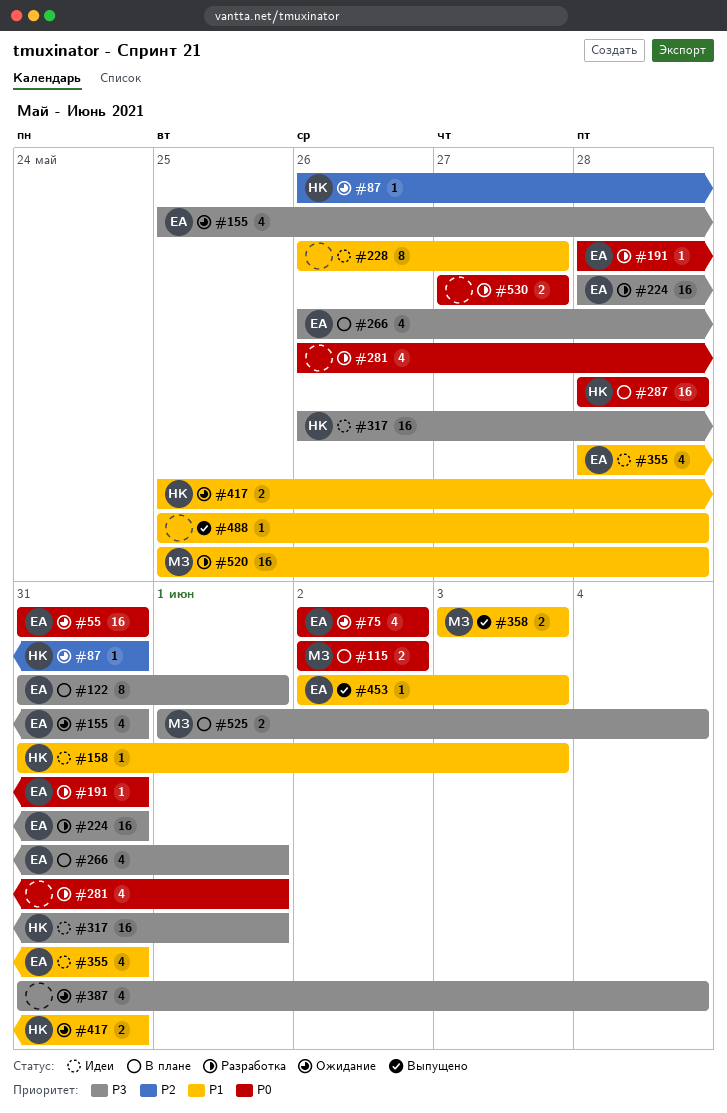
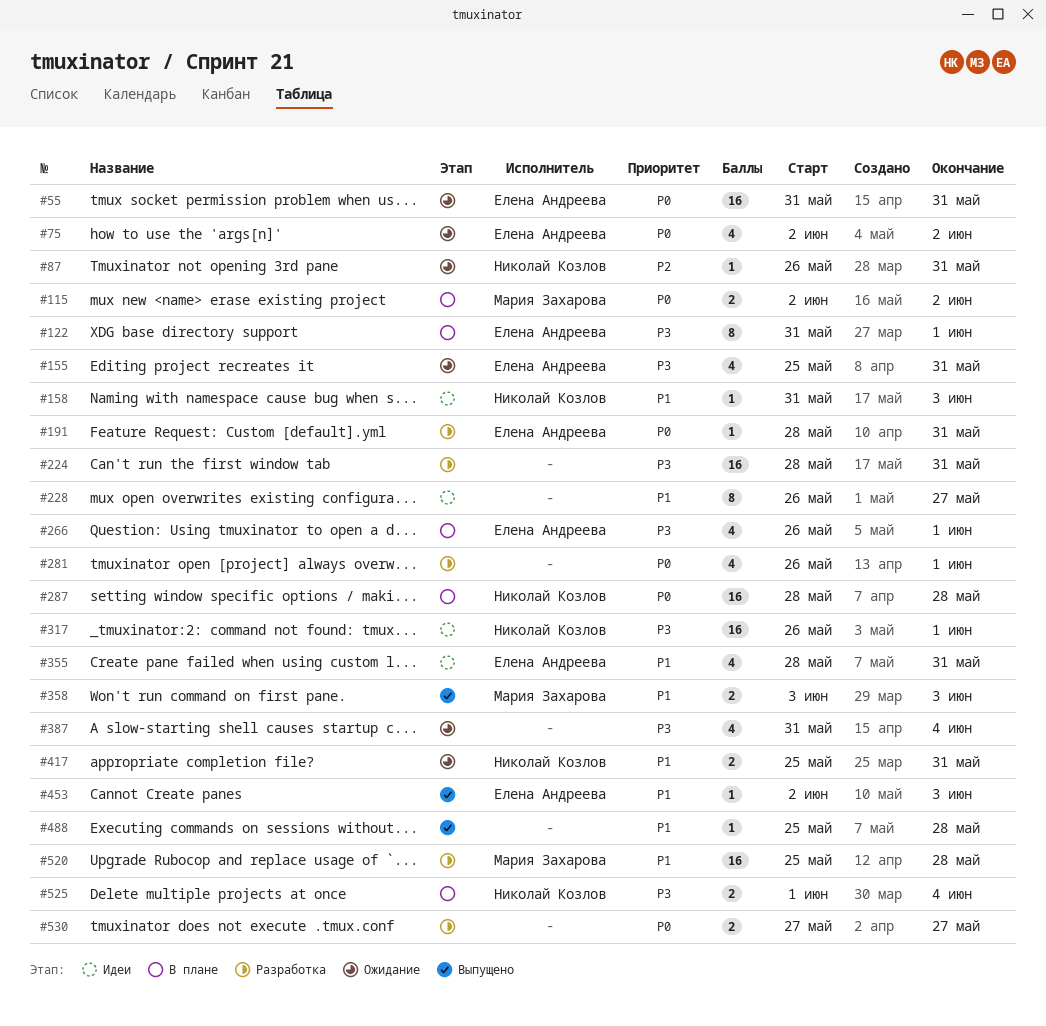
#224, owner: Елена Андреева -> none
#525, owner: Мария Захарова -> Николай Козлов

